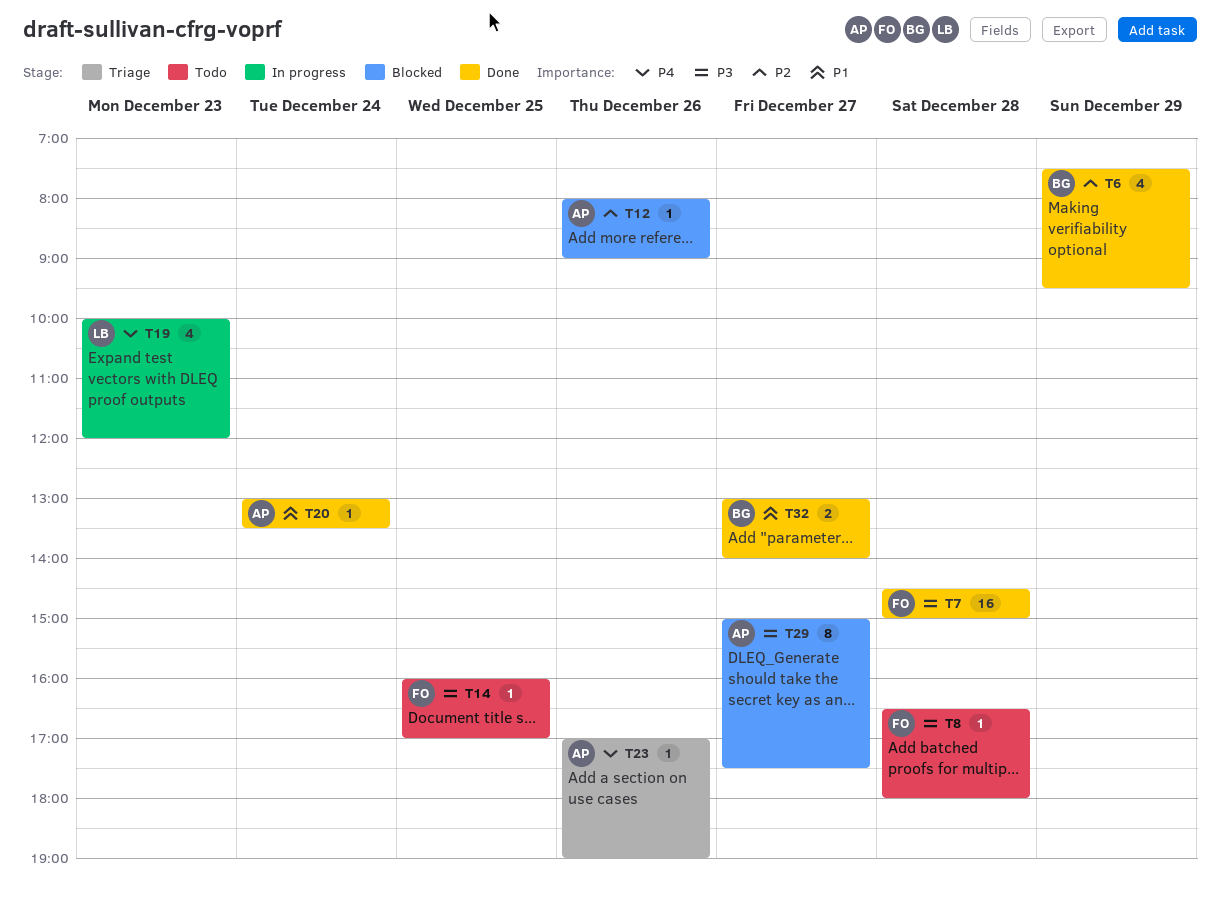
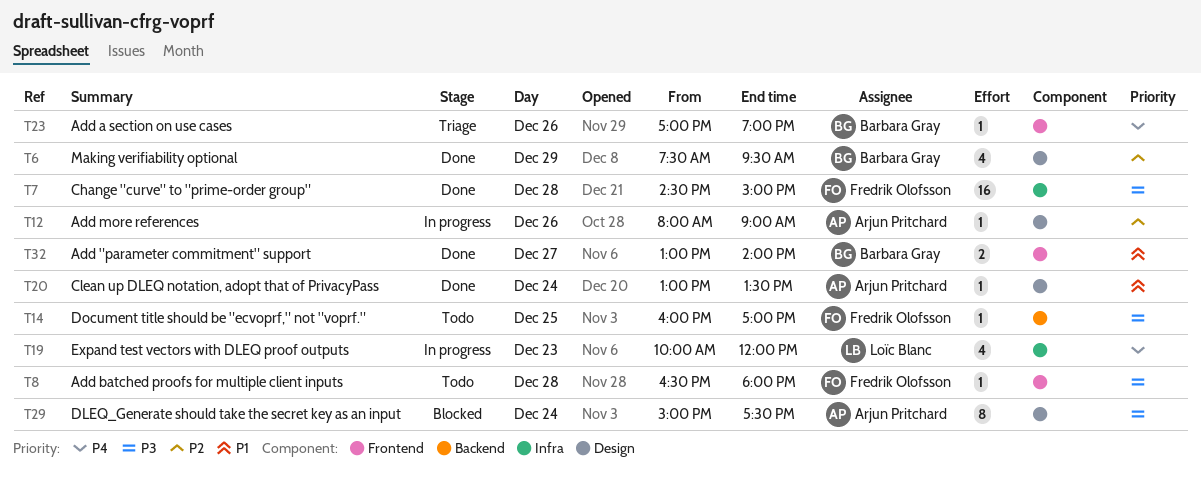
T12, status: Blocked -> In progress
T23, owner: Arjun Pritchard -> Barbara Gray
T29, day: Dec 27 -> Dec 24

